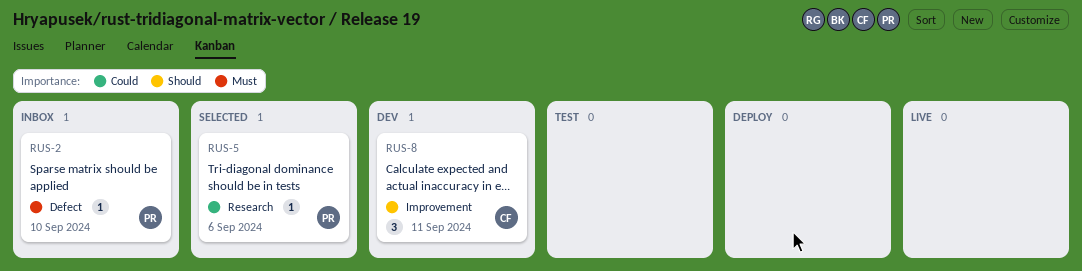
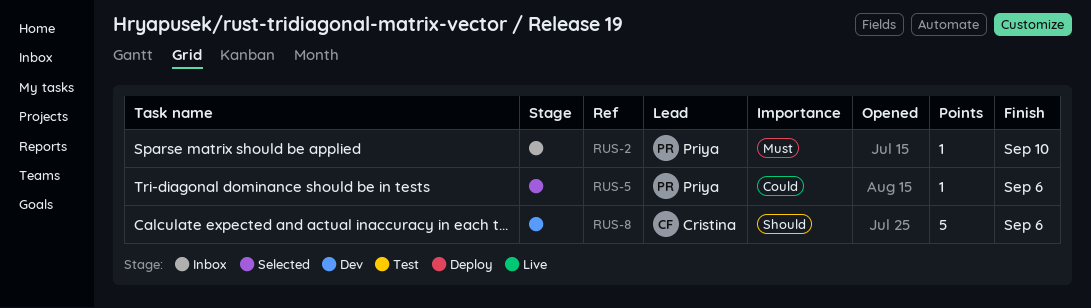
RUS-8, estimate: 3 -> 5
RUS-8, due: Sep 11 -> Sep 6

